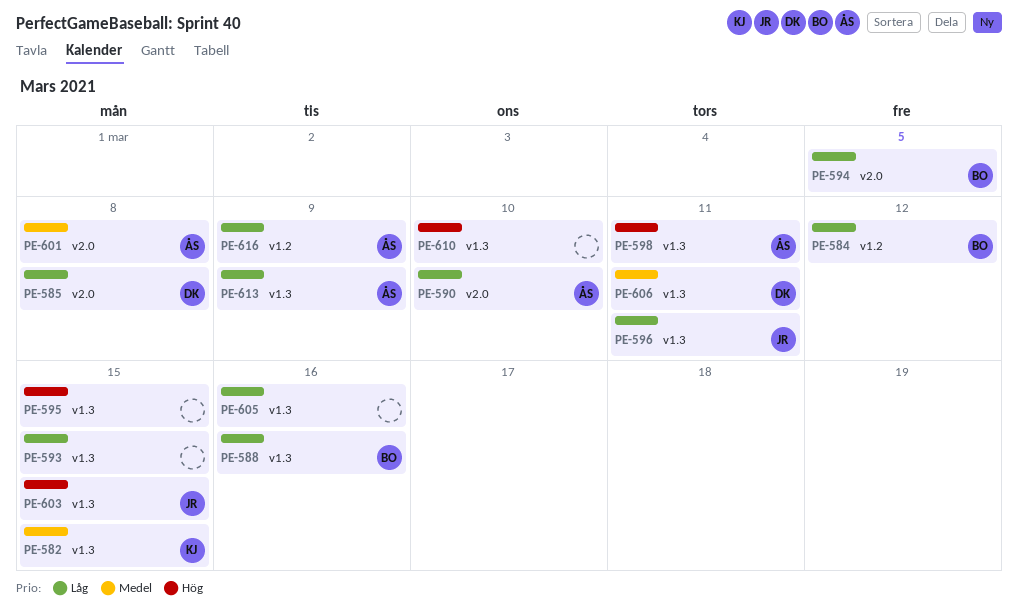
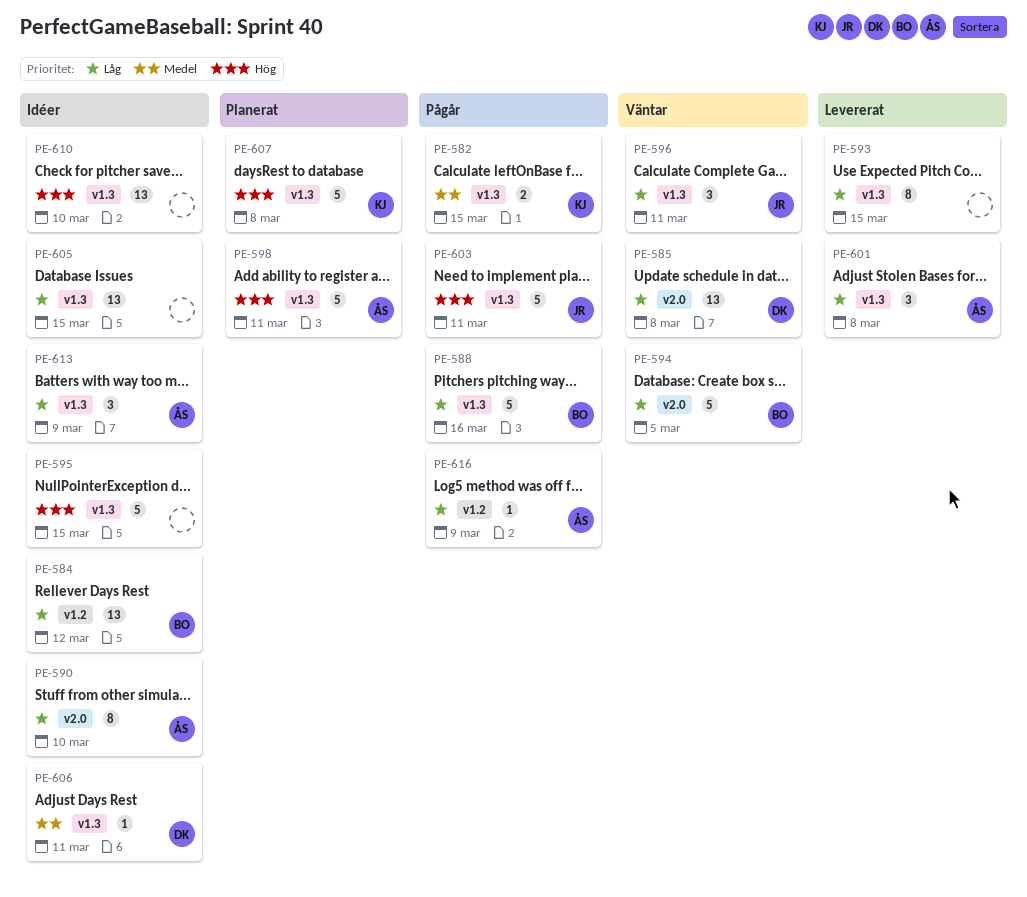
PE-601, priority: Medel -> Låg
PE-601, label: v2.0 -> v1.3
PE-603, due: Mar 15 -> Mar 11
PE-605, due: Mar 16 -> Mar 15
PE-607: none -> present

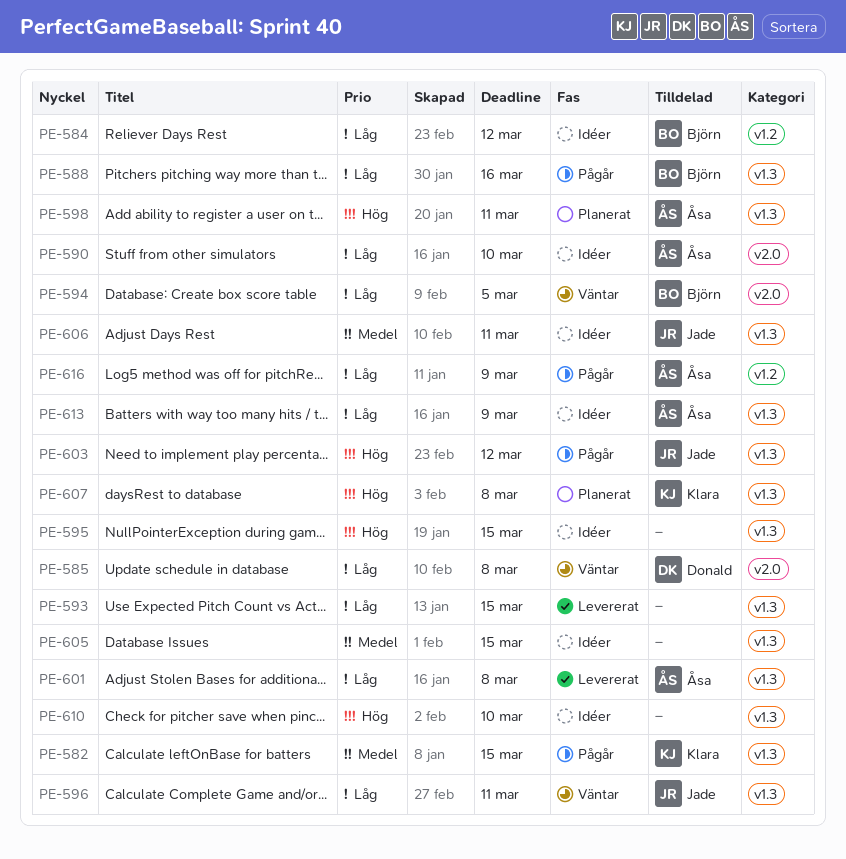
PE-603, due: Mar 11 -> Mar 12
PE-605, priority: Låg -> Medel
PE-606, owner: Donald -> Jade

